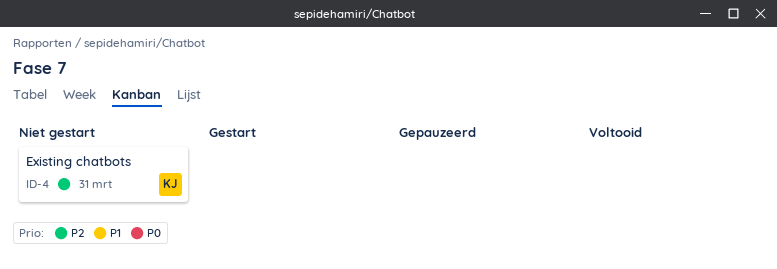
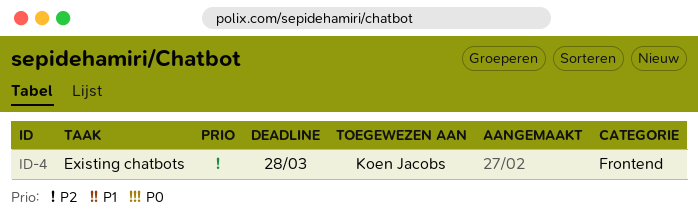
ID-4, due: Mar 31 -> Mar 28

